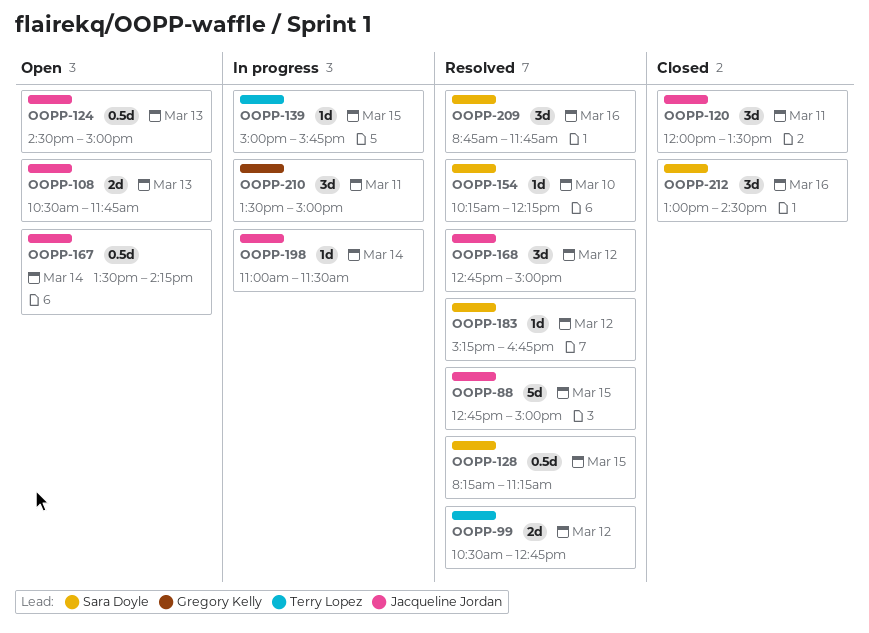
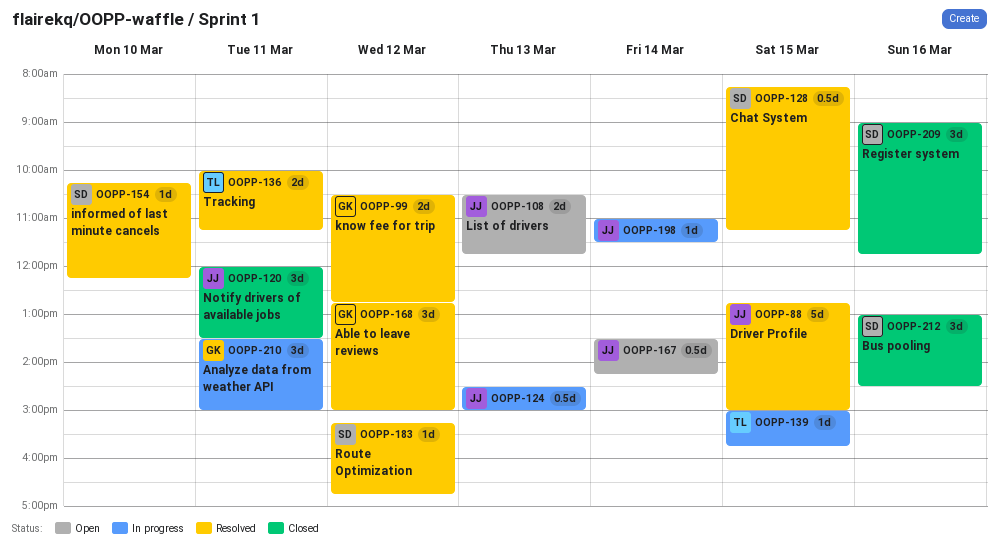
OOPP-99, owner: Terry Lopez -> Gregory Kelly
OOPP-124, status: Open -> In progress
OOPP-136: none -> present
OOPP-168, owner: Jacqueline Jordan -> Gregory Kelly
OOPP-209, status: Resolved -> Closed
OOPP-209, begins: 08:45 -> 09:00

